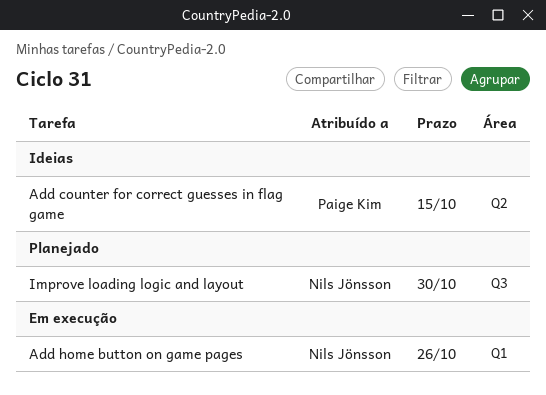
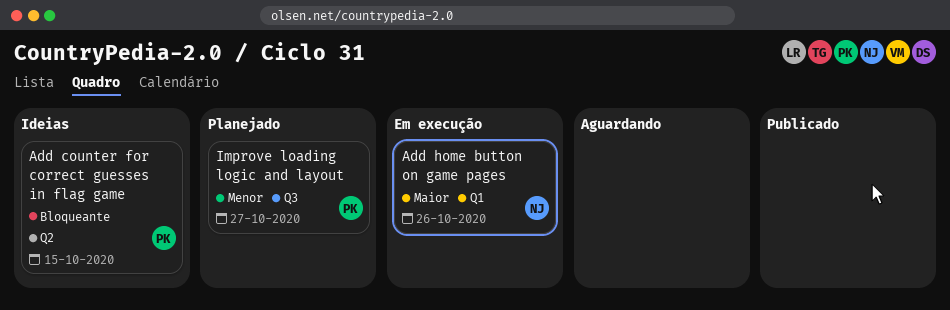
Improve loading logic and layout, owner: Nils Jönsson -> Paige Kim
Improve loading logic and layout, due: Oct 30 -> Oct 27

